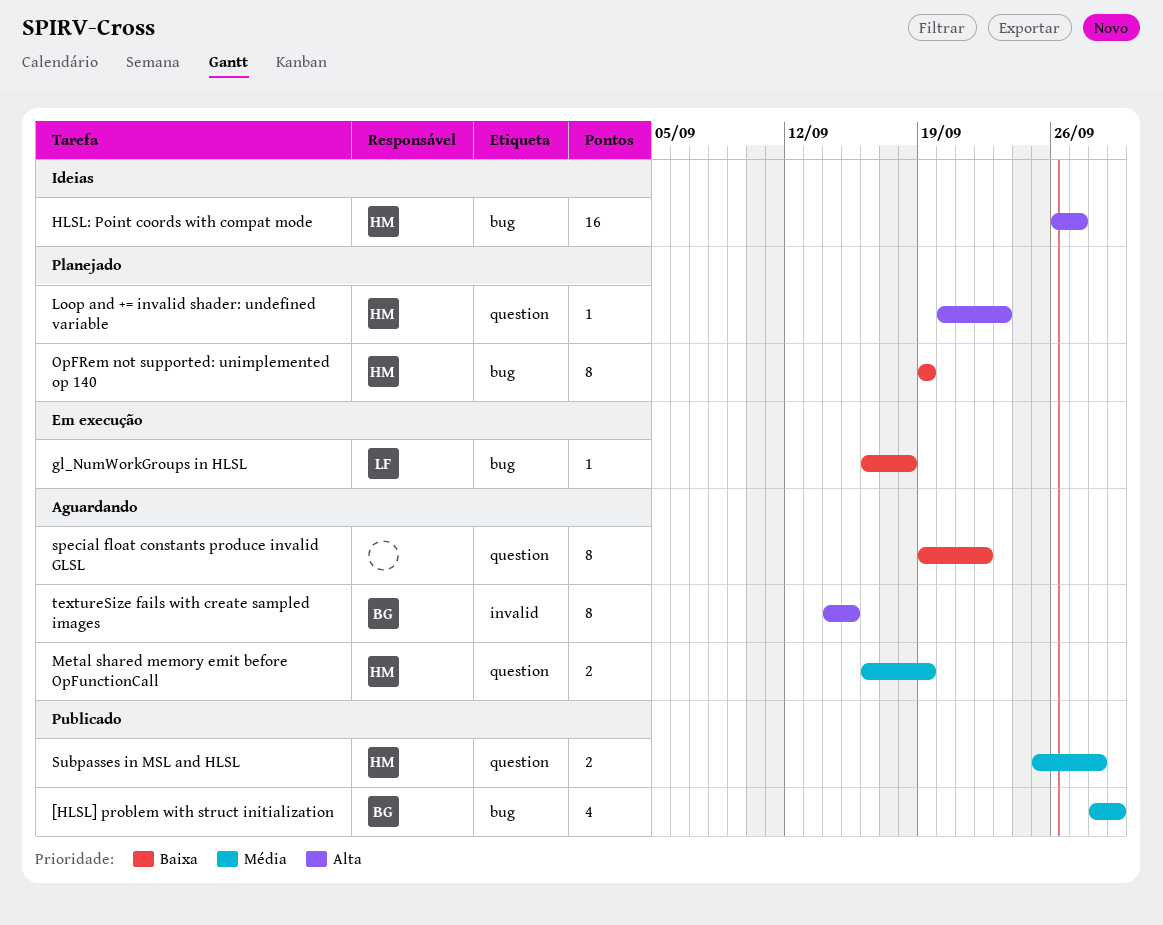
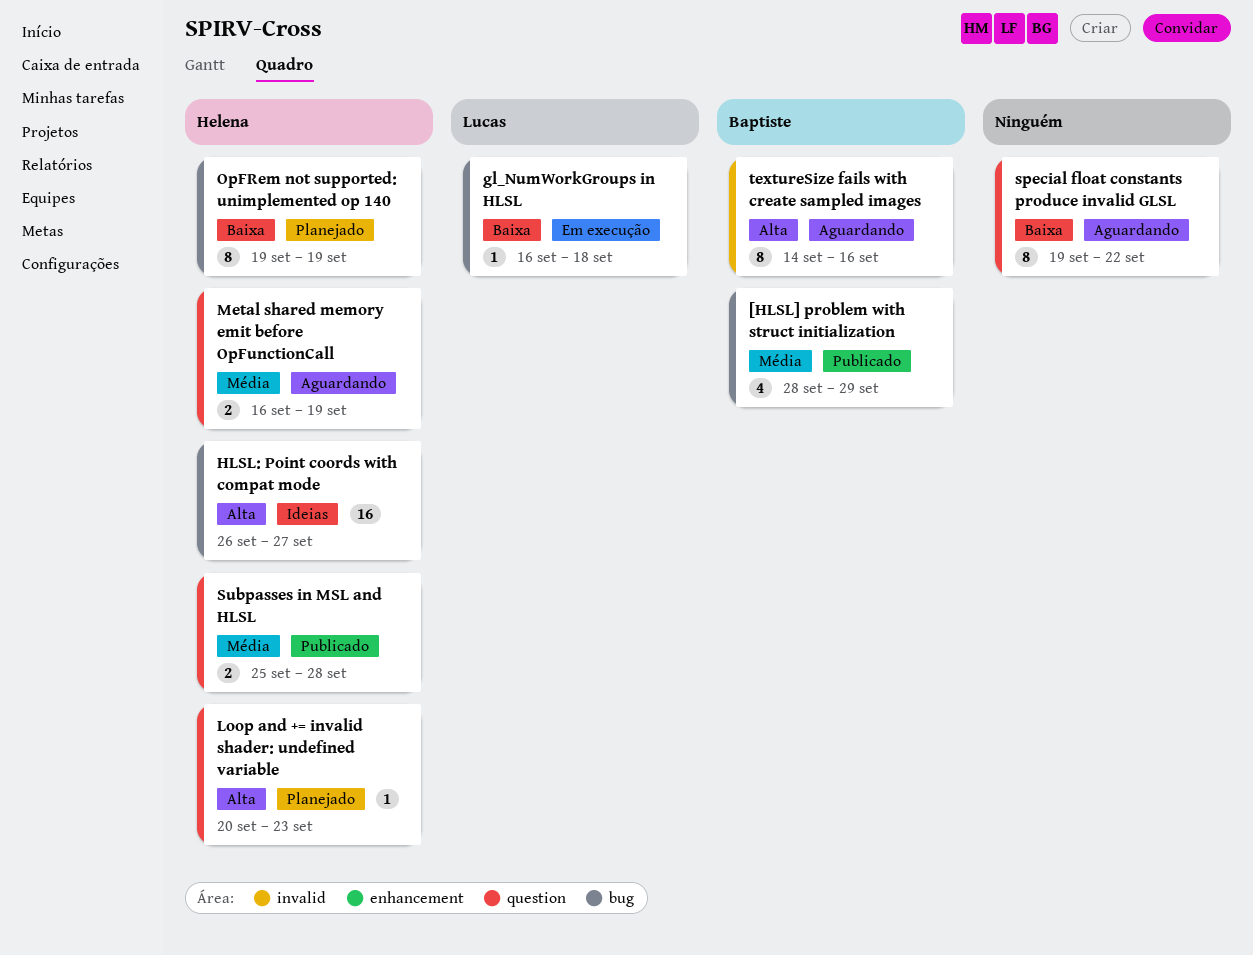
textureSize fails with create sampled images, due: Sep 15 -> Sep 16

